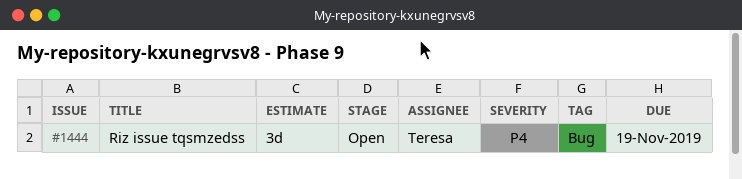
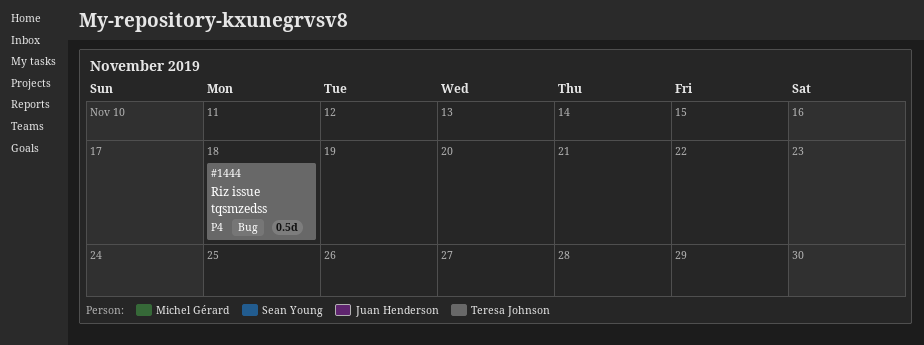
#1444, estimate: 3d -> 0.5d
#1444, due: Nov 19 -> Nov 18

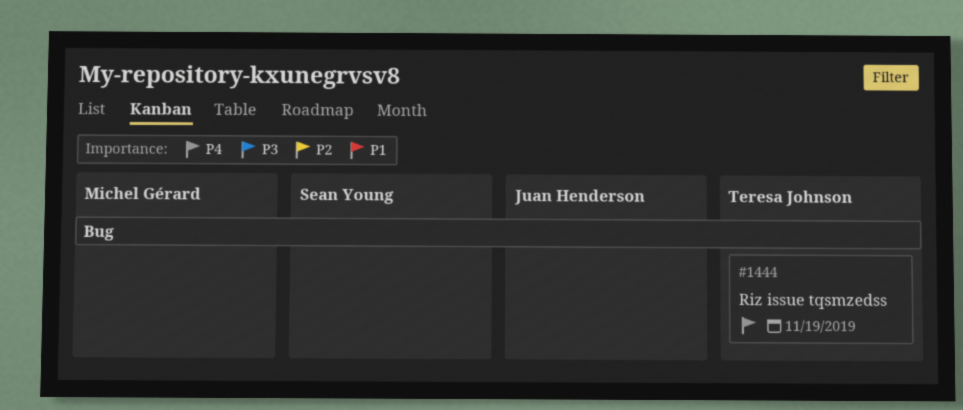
#1444, due: Nov 18 -> Nov 19

